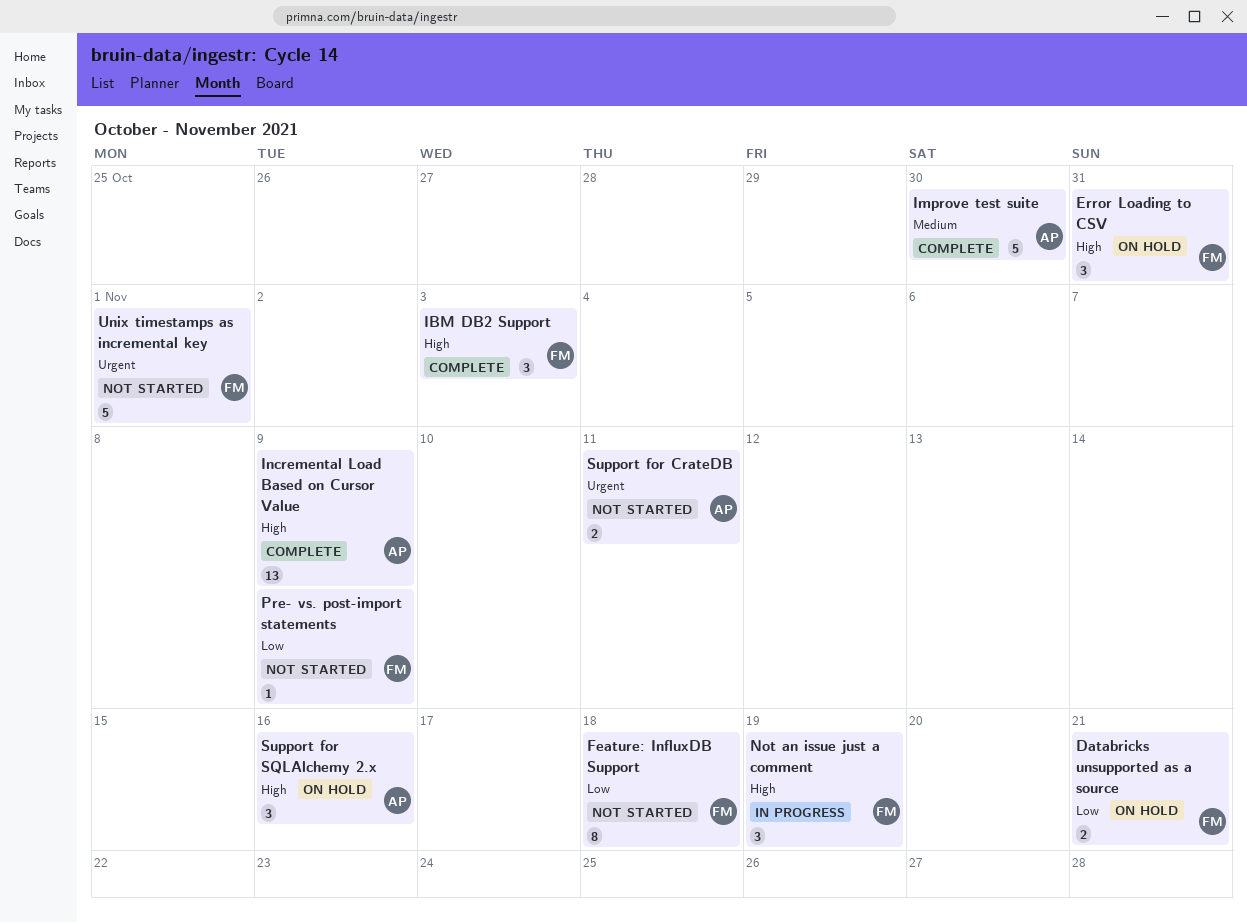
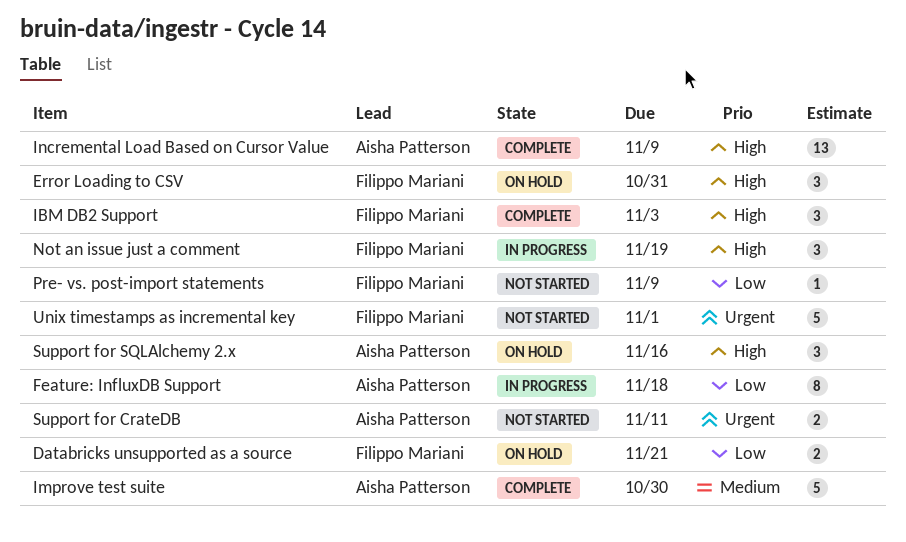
Feature: InfluxDB Support, status: Not started -> In progress
Feature: InfluxDB Support, owner: Filippo Mariani -> Aisha Patterson

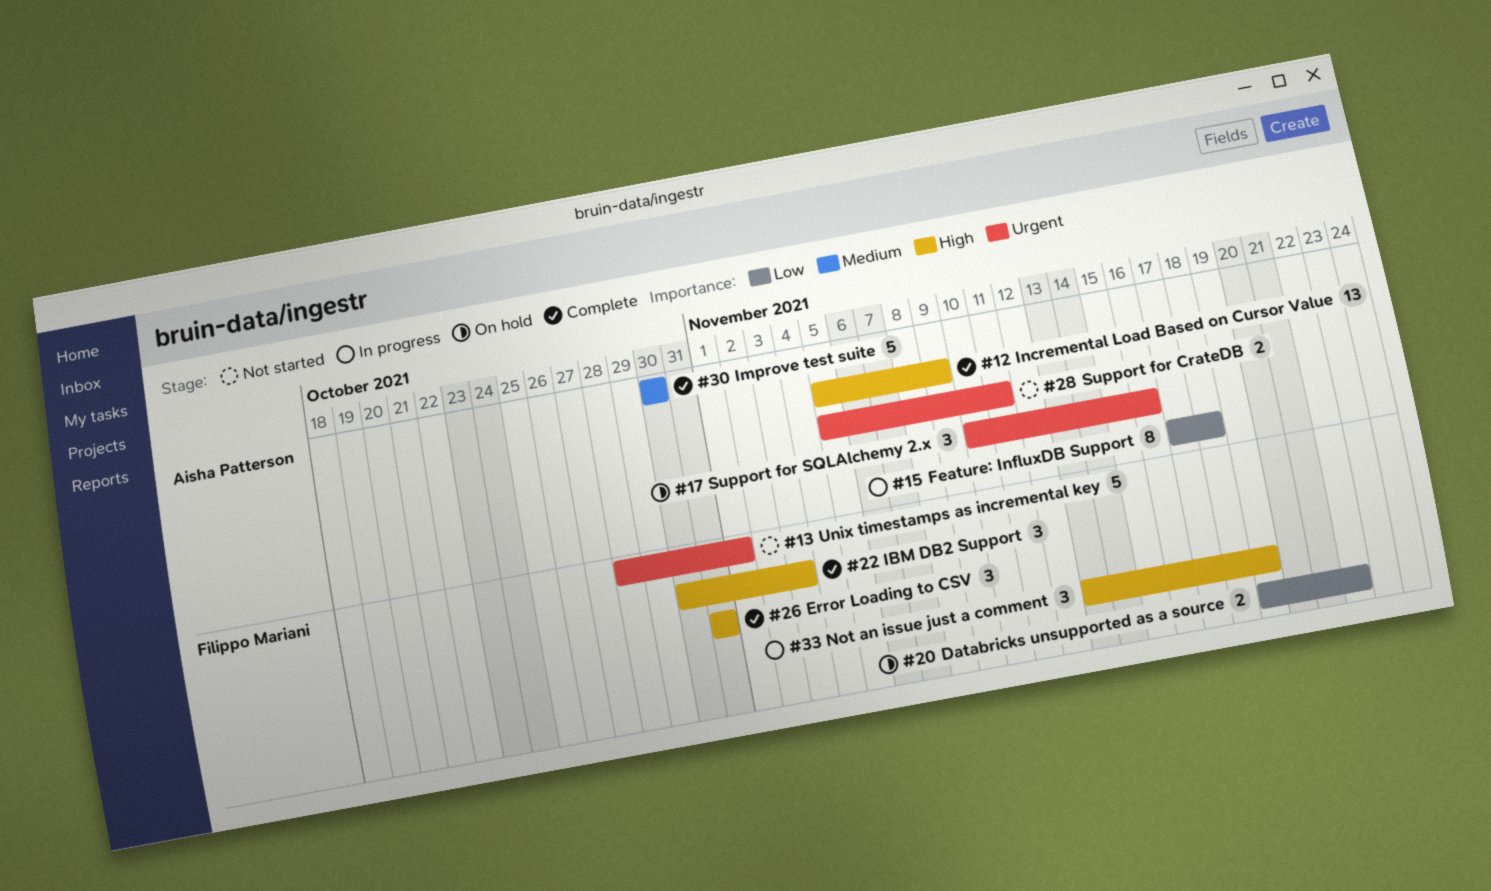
Databricks unsupported as a source, due: Nov 21 -> Nov 22
Error Loading to CSV, status: On hold -> Complete
Pre- vs. post-import statements: present -> none
Support for SQLAlchemy 2.x, priority: High -> Urgent

